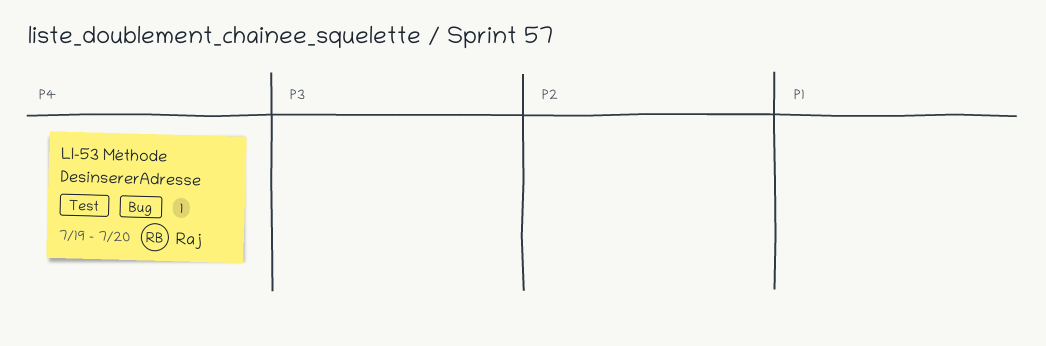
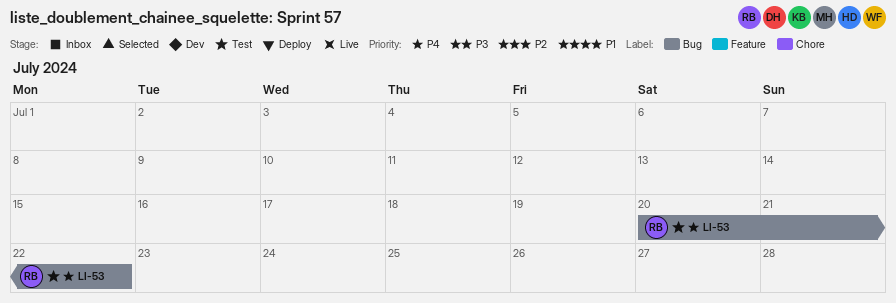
LI-53, start: Jul 19 -> Jul 20
LI-53, due: Jul 20 -> Jul 22

